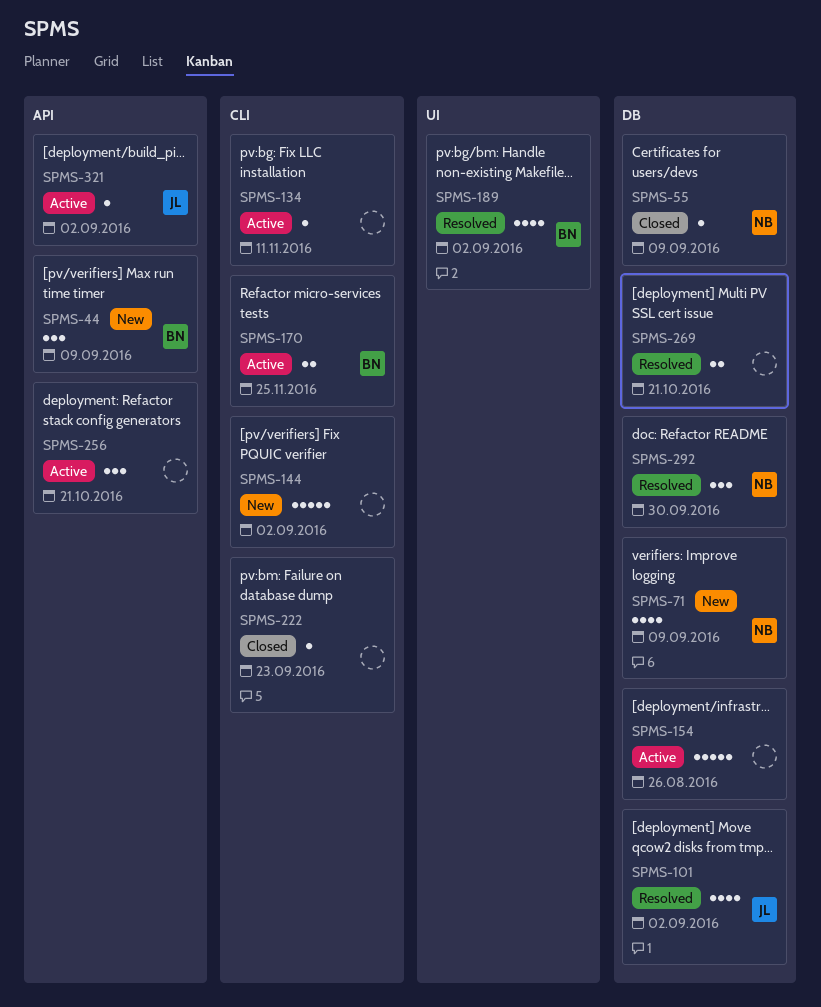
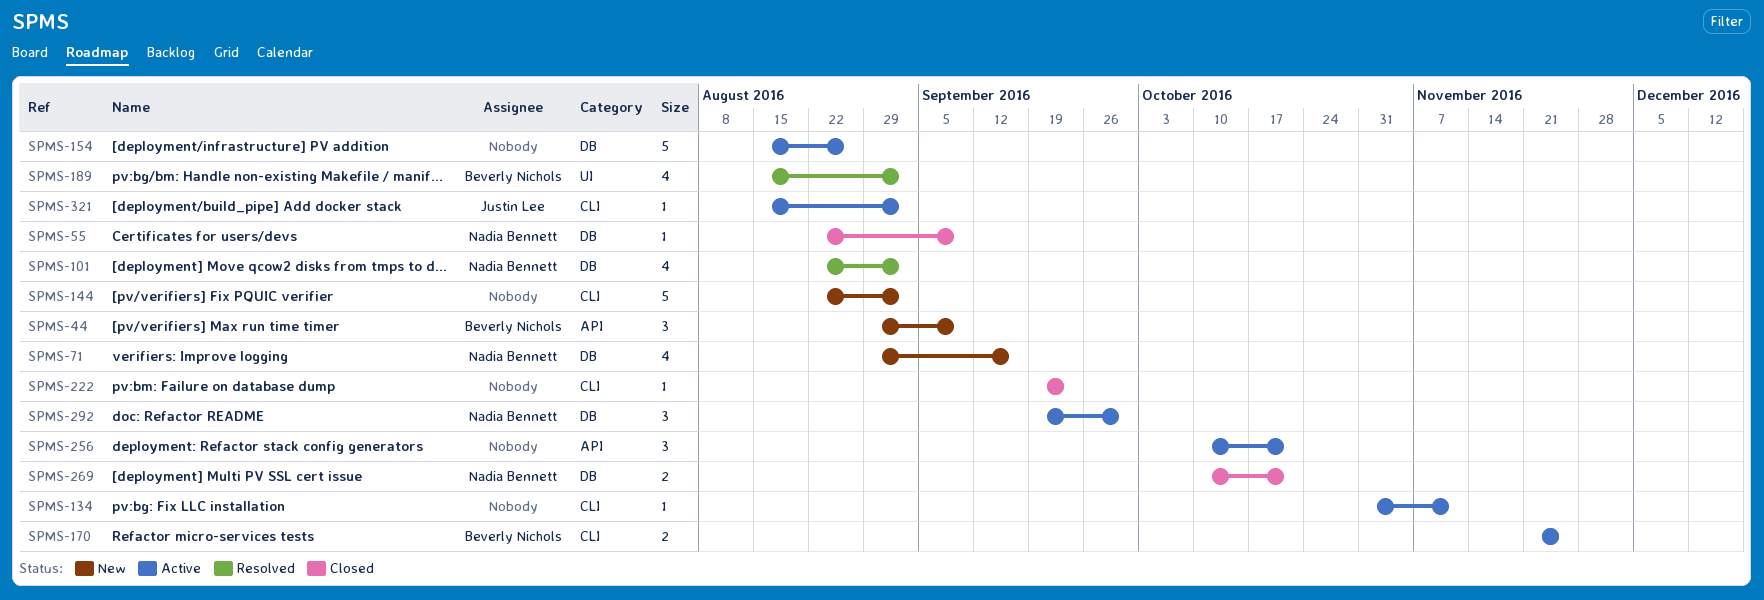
SPMS-71, due: Sep 9 -> Sep 16
SPMS-101, owner: Justin Lee -> Nadia Bennett
SPMS-269, status: Resolved -> Closed
SPMS-269, owner: none -> Nadia Bennett
SPMS-292, status: Resolved -> Active
SPMS-321, label: API -> CLI

